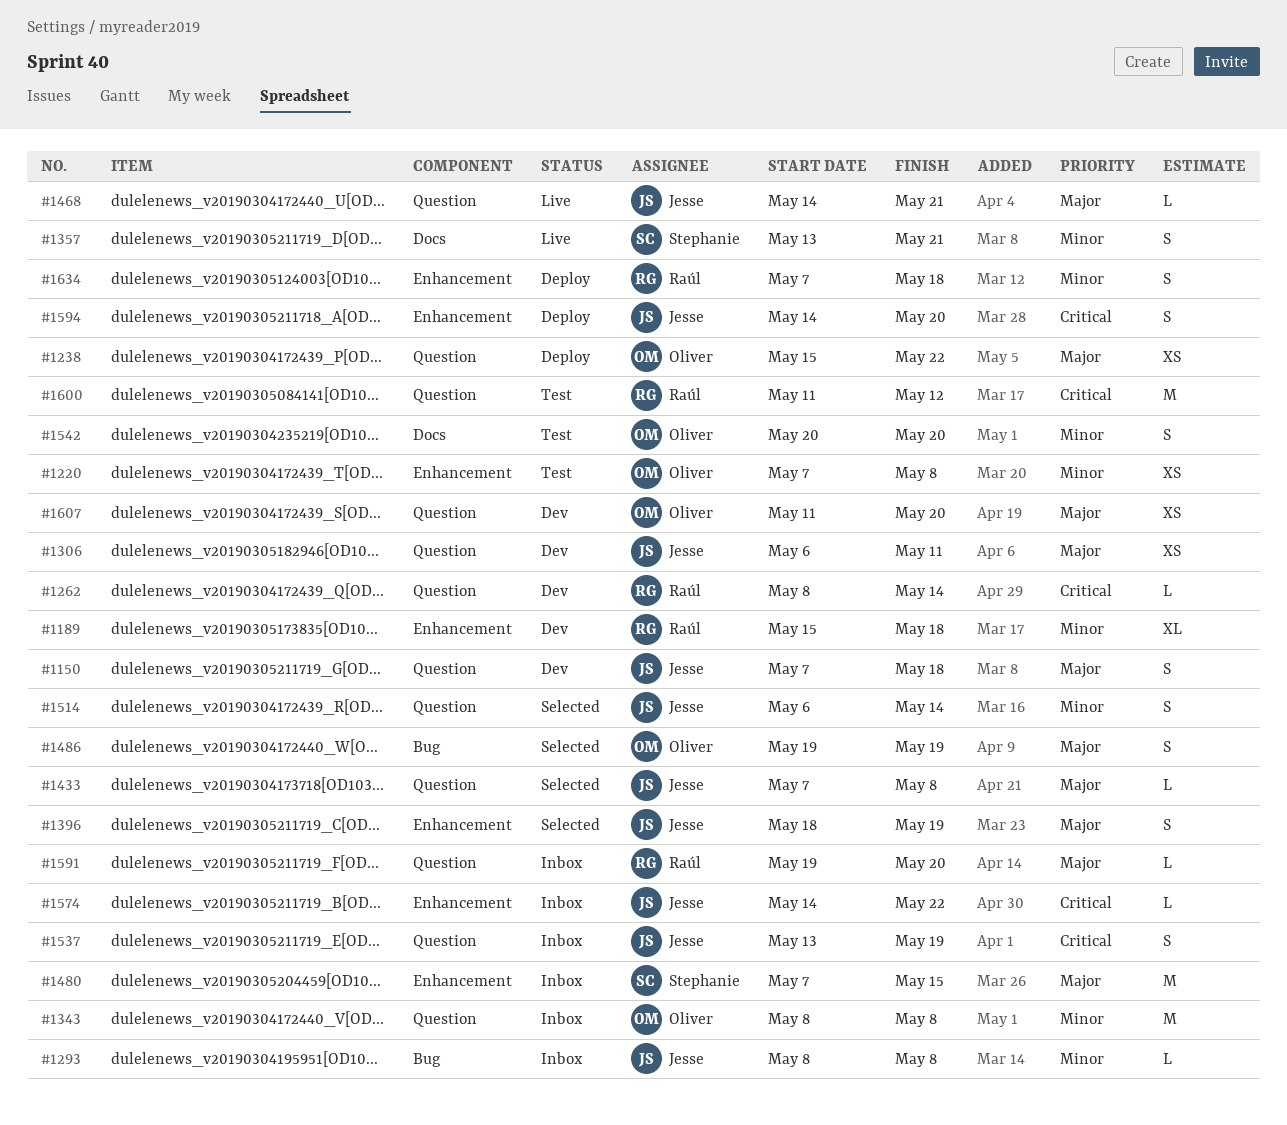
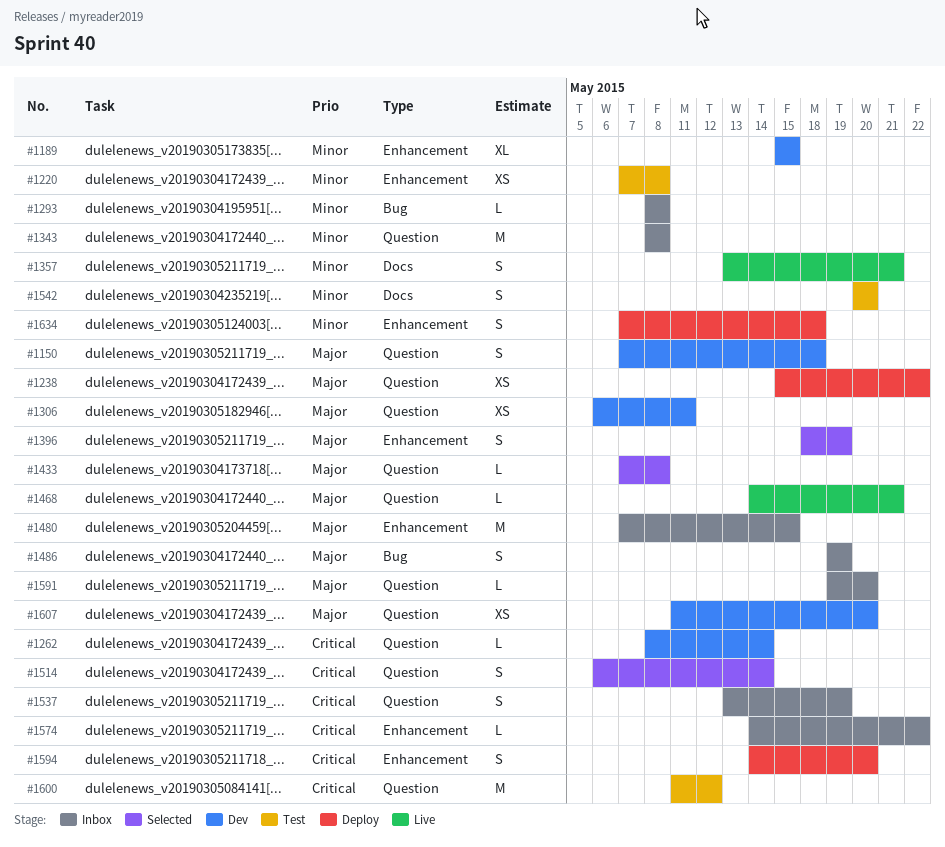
#1189, due: May 18 -> May 15
#1486, status: Selected -> Inbox
#1514, priority: Minor -> Critical

